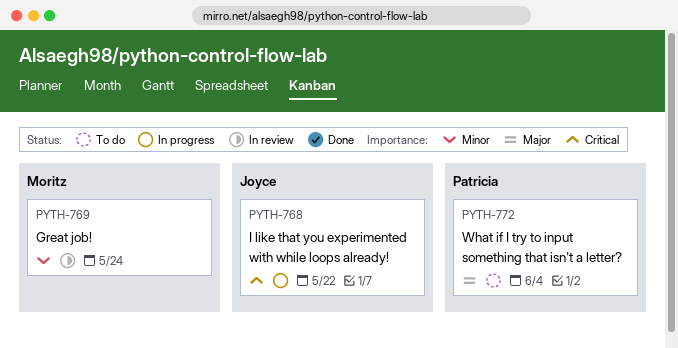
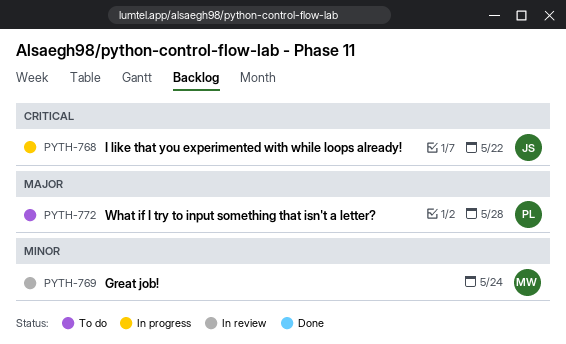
PYTH-772, due: Jun 4 -> May 28

